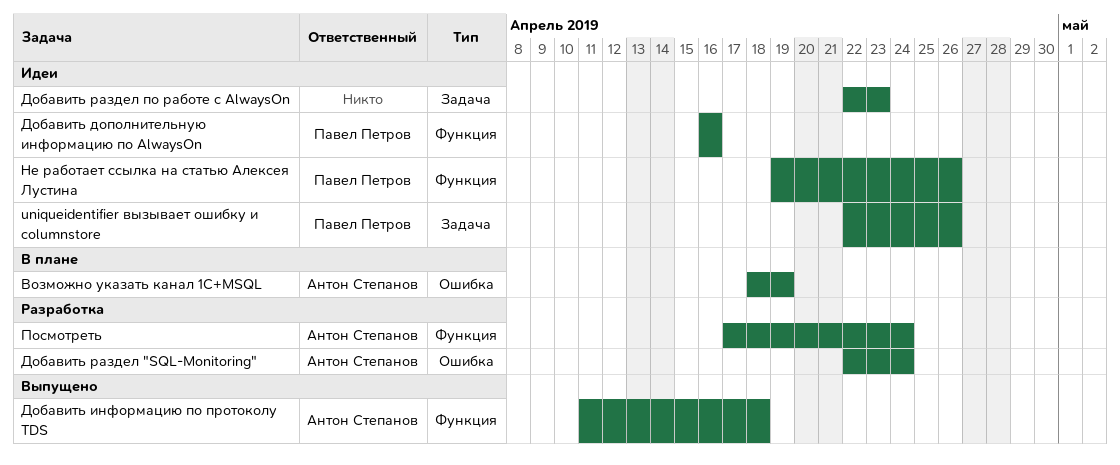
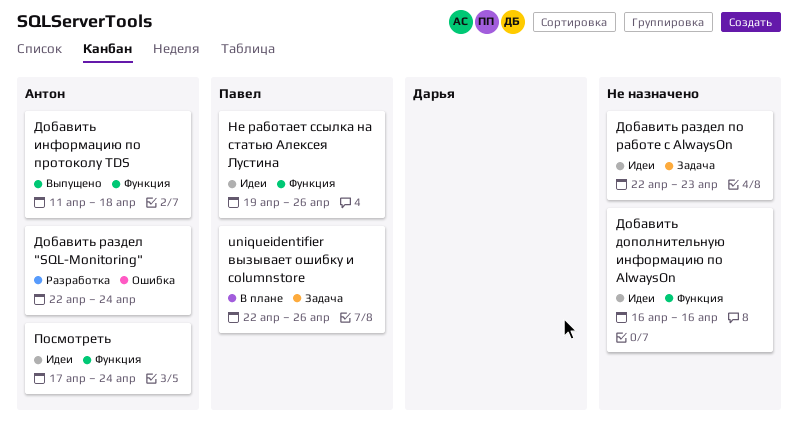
uniqueidentifier вызывает ошибку и columnstore, status: Идеи -> В плане
Возможно указать канал 1C+MSQL: present -> none
Добавить дополнительную информацию по AlwaysOn, owner: Павел Петров -> none
Посмотреть, status: Разработка -> Идеи

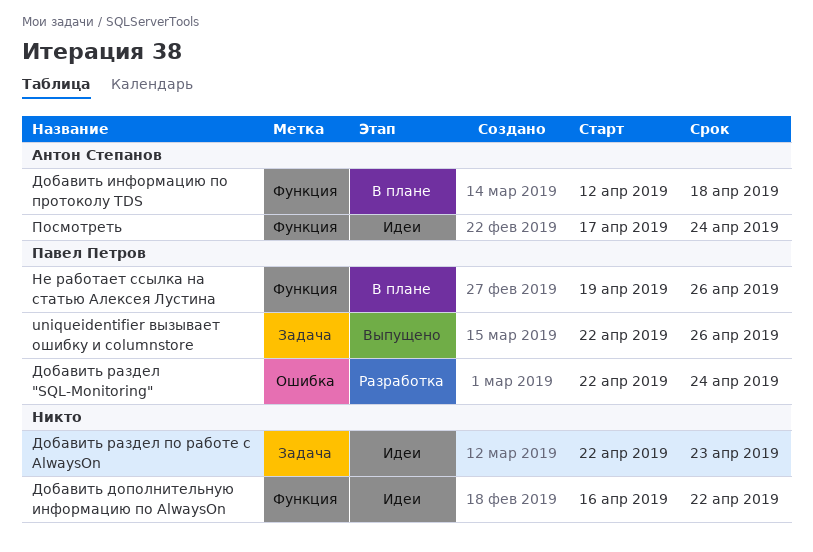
uniqueidentifier вызывает ошибку и columnstore, status: В плане -> Выпущено
Добавить дополнительную информацию по AlwaysOn, due: Apr 16 -> Apr 22
Добавить информацию по протоколу TDS, status: Выпущено -> В плане
Добавить информацию по протоколу TDS, start: Apr 11 -> Apr 12
Добавить раздел "SQL-Monitoring", owner: Антон Степанов -> Павел Петров
Не работает ссылка на статью Алексея Лустина, status: Идеи -> В плане

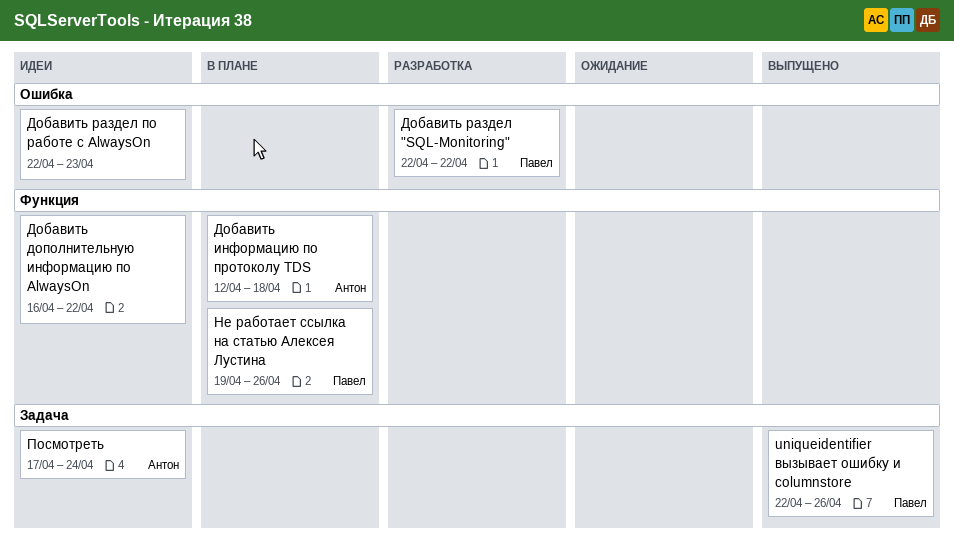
Добавить раздел "SQL-Monitoring", due: Apr 24 -> Apr 22
Добавить раздел по работе с AlwaysOn, label: Задача -> Ошибка
Посмотреть, label: Функция -> Задача

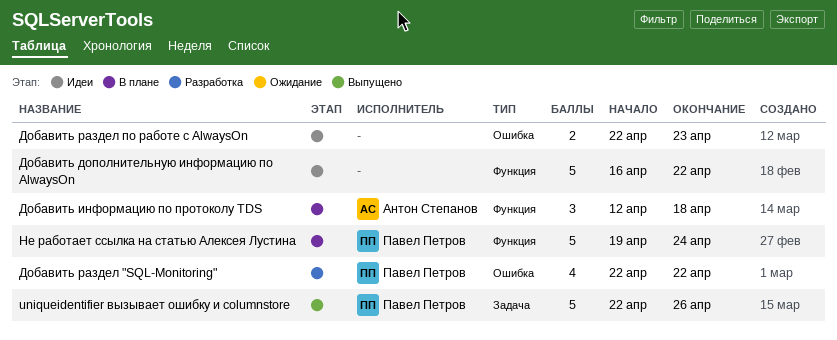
Не работает ссылка на статью Алексея Лустина, due: Apr 26 -> Apr 24
Посмотреть: present -> none

